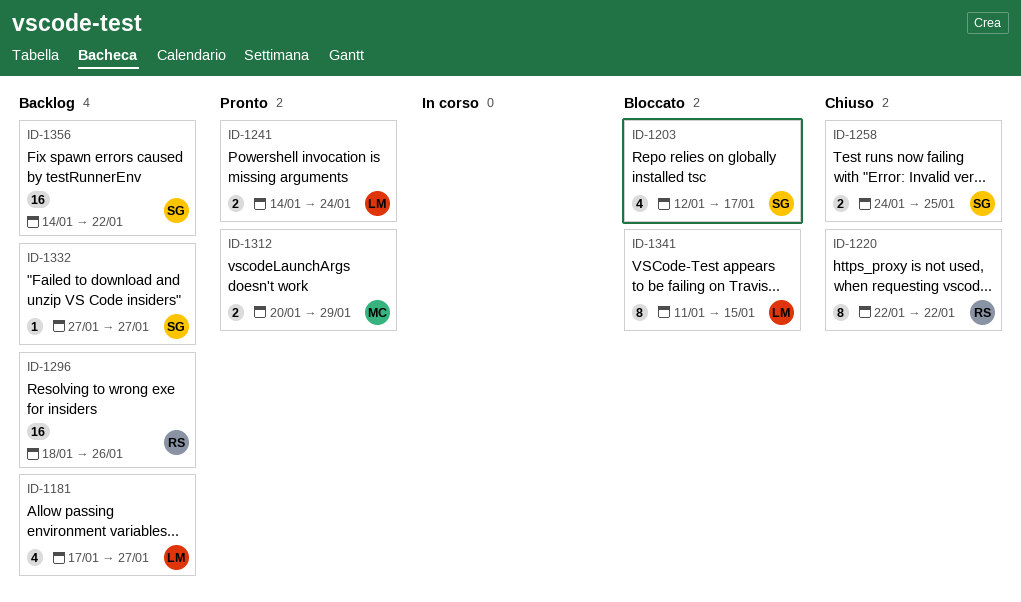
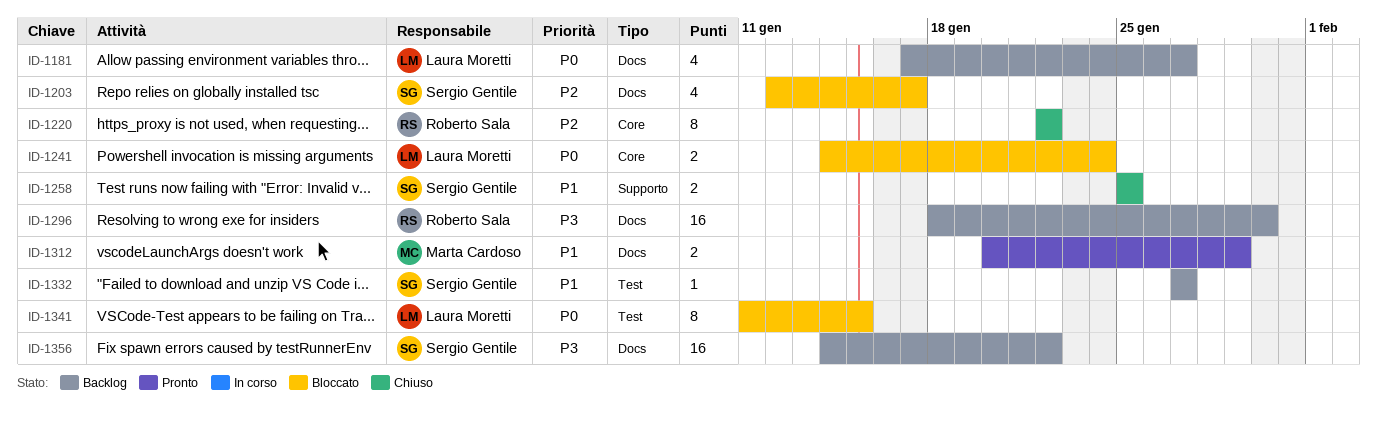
ID-1241, status: Pronto -> Bloccato
ID-1258, start: Jan 24 -> Jan 25
ID-1296, due: Jan 26 -> Jan 30

